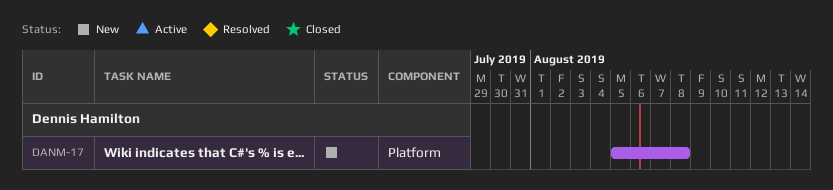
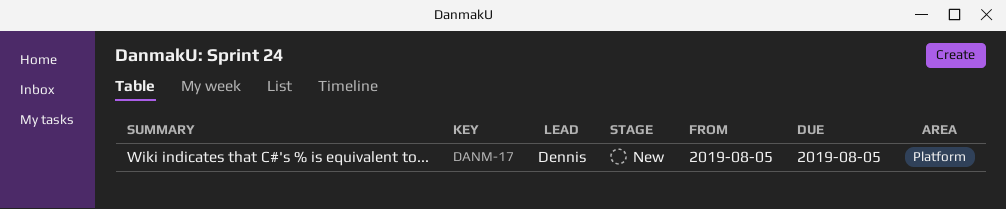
DANM-17, due: Aug 8 -> Aug 5

